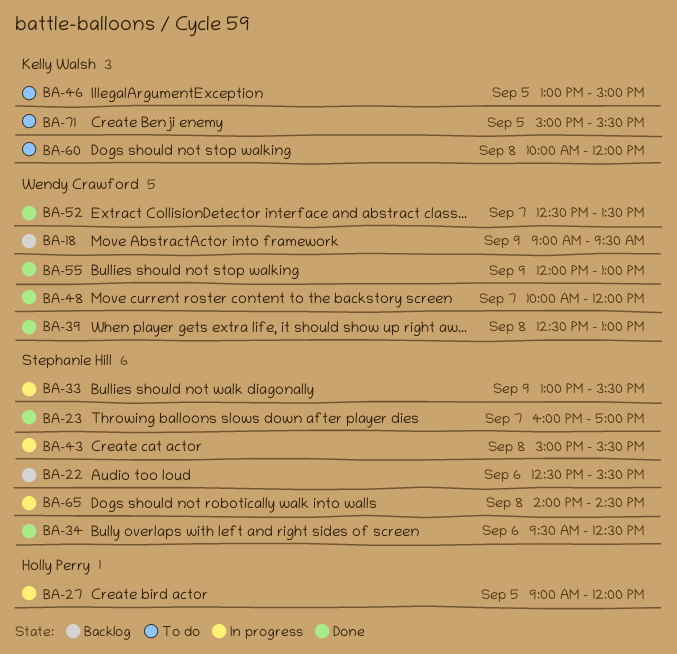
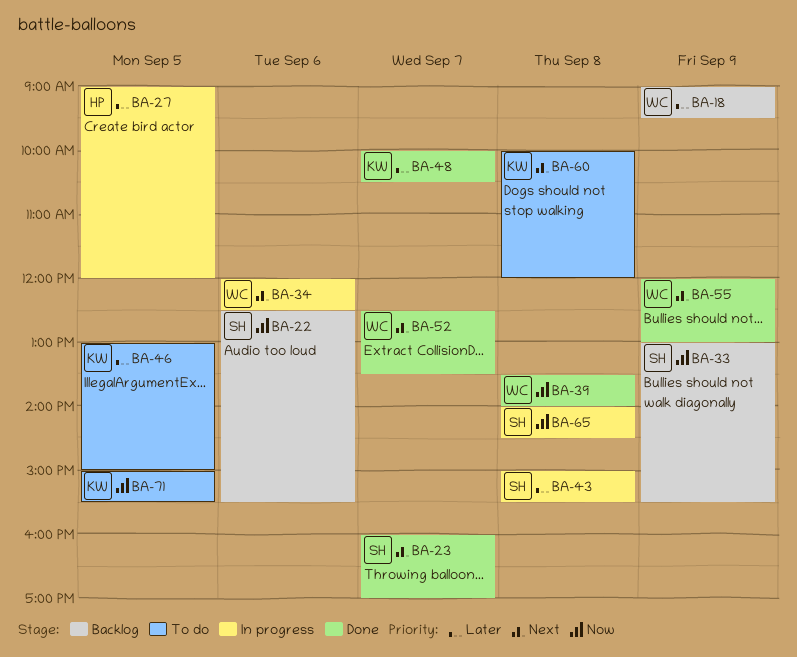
BA-33, status: In progress -> Backlog
BA-34, status: Done -> In progress
BA-34, owner: Stephanie Hill -> Wendy Crawford
BA-34, begins: 09:30 -> 12:00
BA-39, begins: 12:30 -> 13:30
BA-39, ends: 13:00 -> 14:00
BA-48, owner: Wendy Crawford -> Kelly Walsh
BA-48, ends: 12:00 -> 10:30

